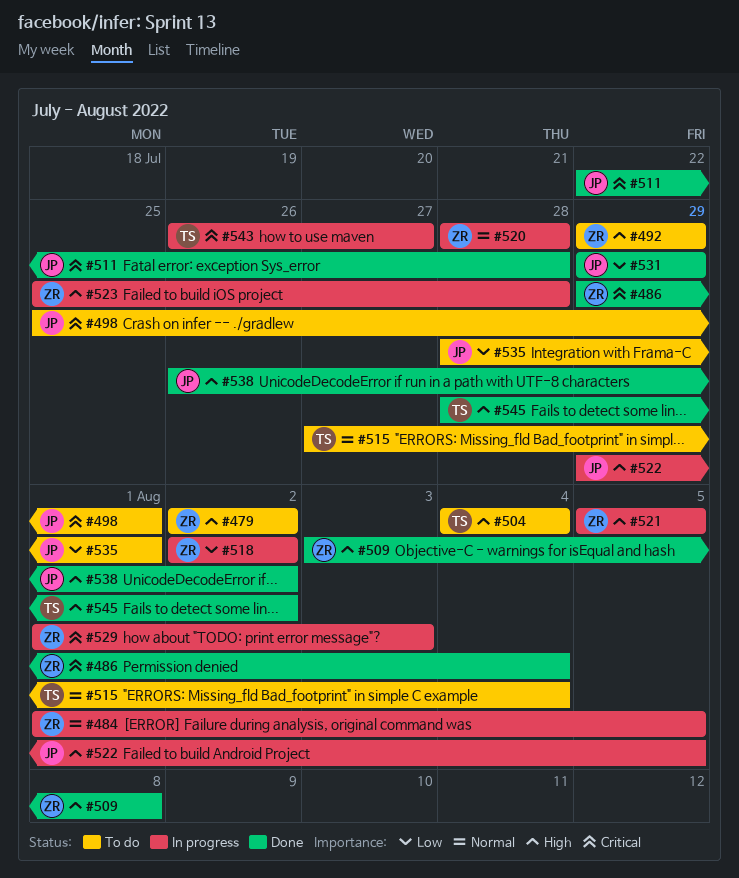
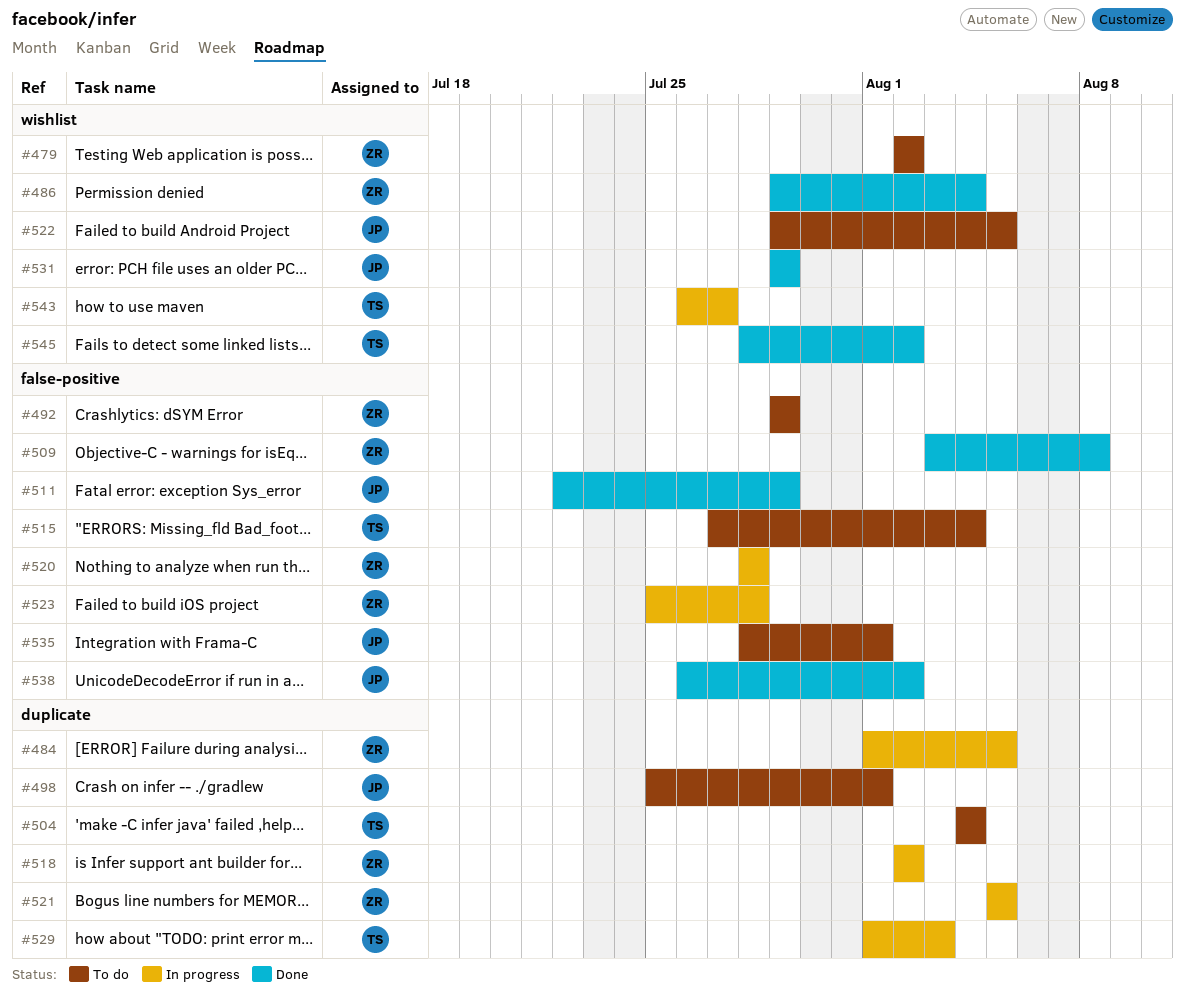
#511, due: Jul 28 -> Jul 29
#522, status: In progress -> To do
#529, owner: ZR -> TS

